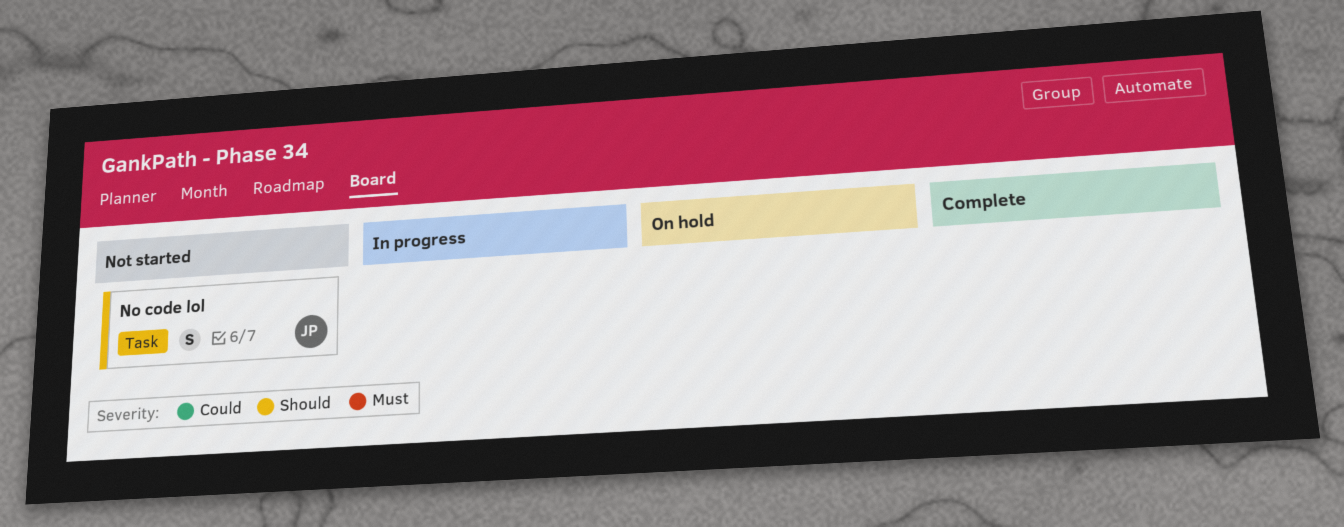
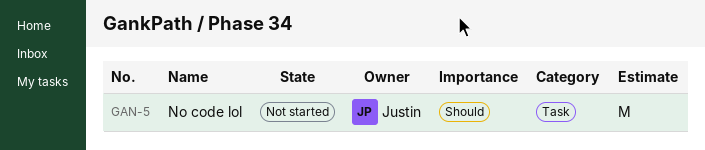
No code lol, estimate: S -> M

